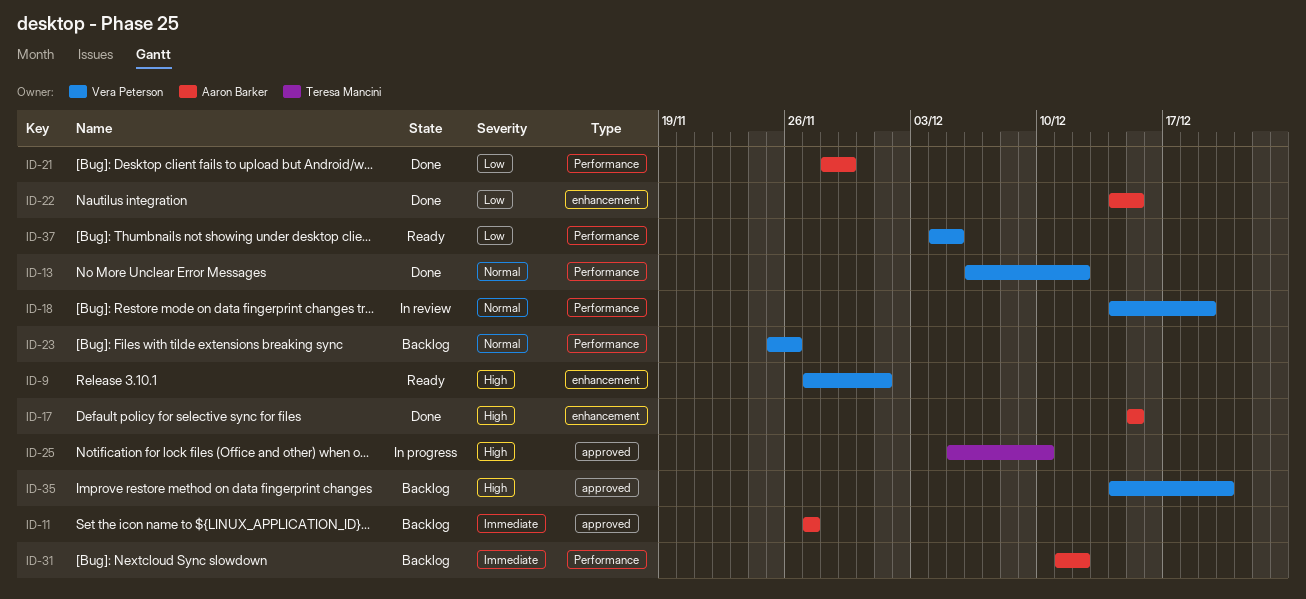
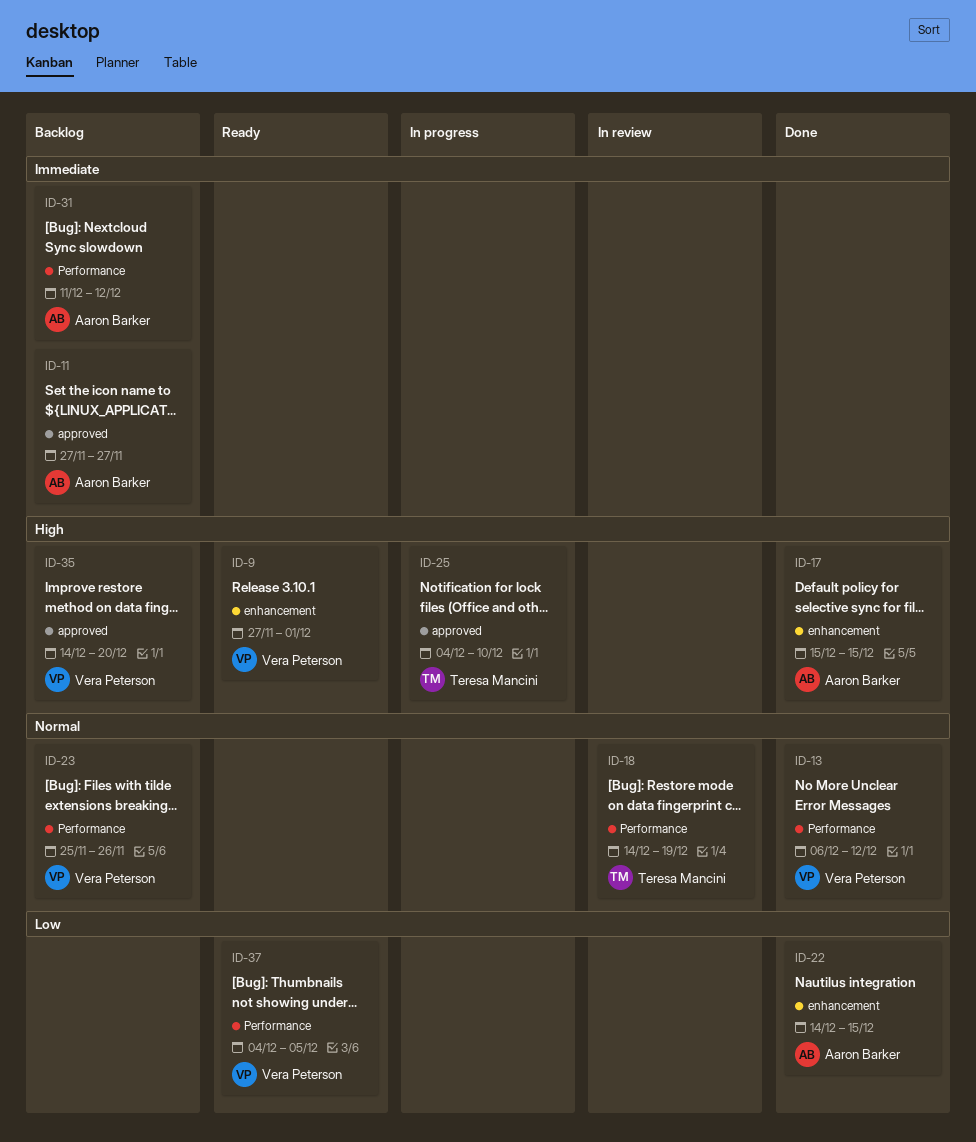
ID-18, owner: Vera Peterson -> Teresa Mancini
ID-21: present -> none
ID-25, start: Dec 5 -> Dec 4

